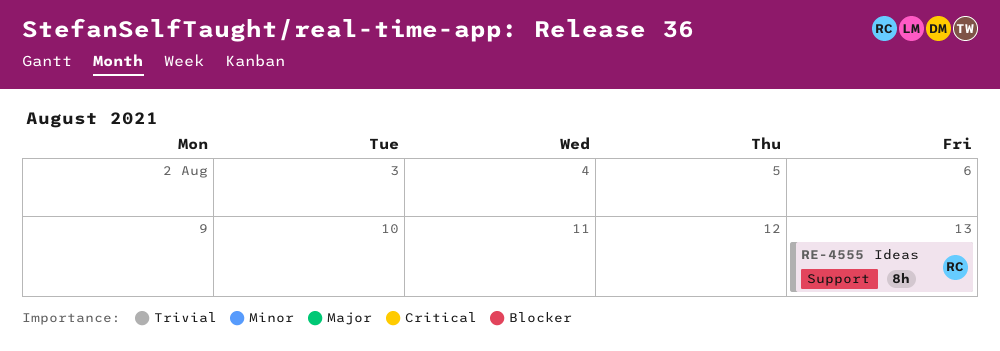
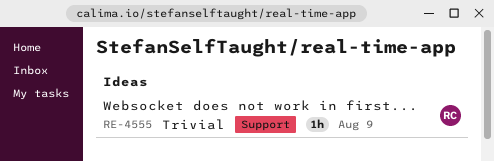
RE-4555, estimate: 8h -> 1h
RE-4555, due: Aug 13 -> Aug 9

